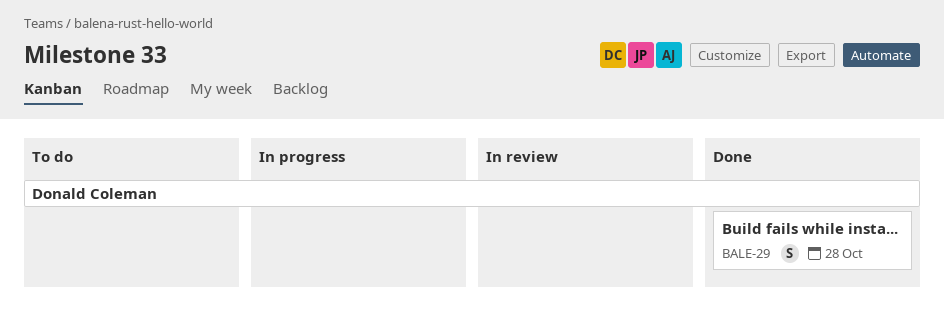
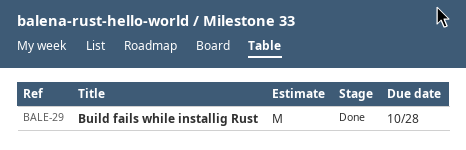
BALE-29, estimate: S -> M

